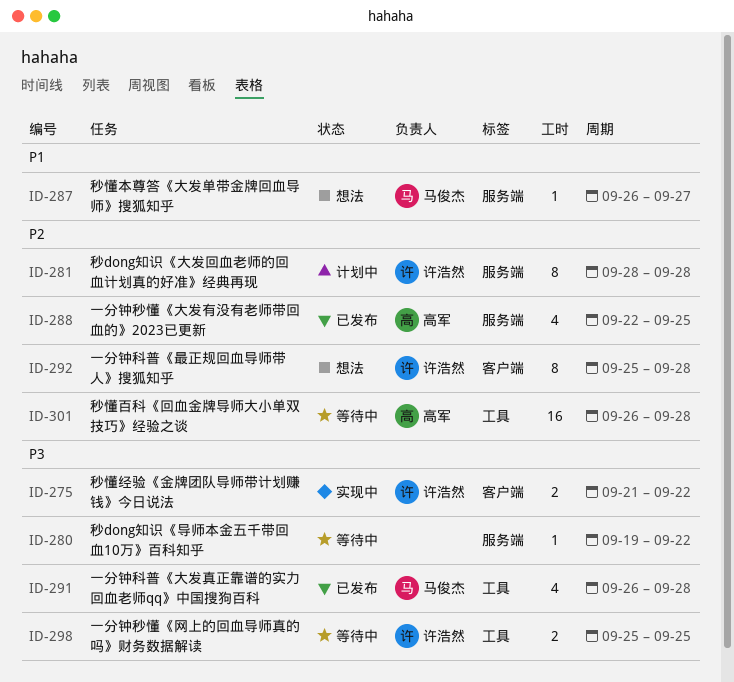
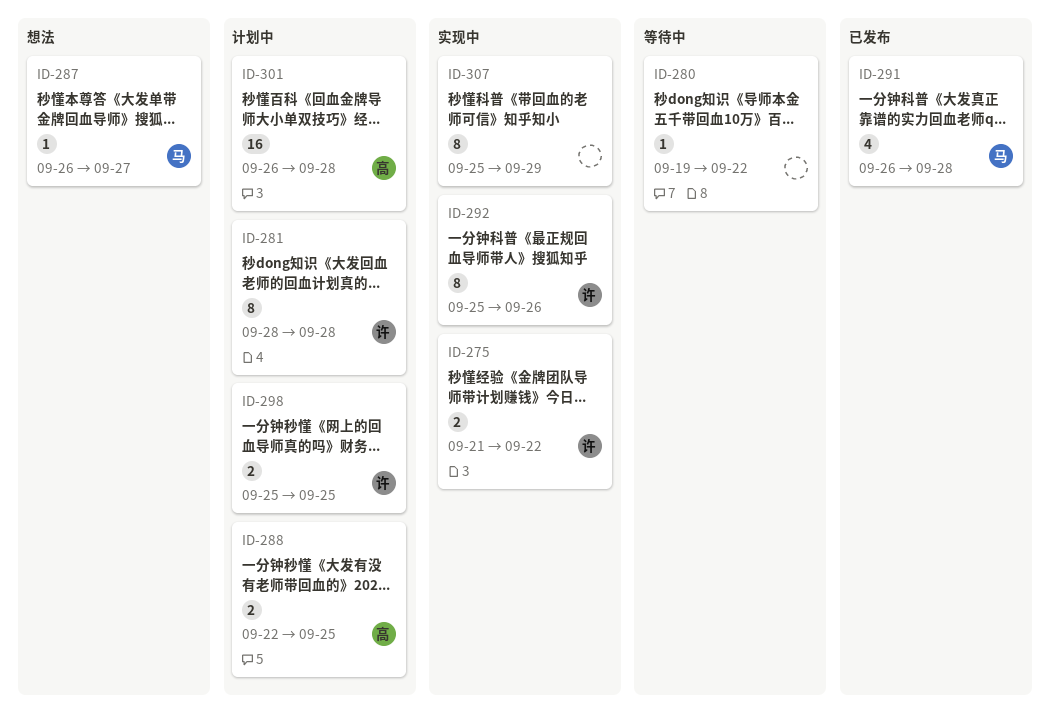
ID-288, status: 已发布 -> 计划中
ID-288, estimate: 4 -> 2
ID-292, status: 想法 -> 实现中
ID-292, due: Sep 28 -> Sep 26
ID-298, status: 等待中 -> 计划中
ID-301, status: 等待中 -> 计划中
ID-307: none -> present

